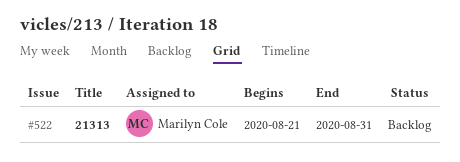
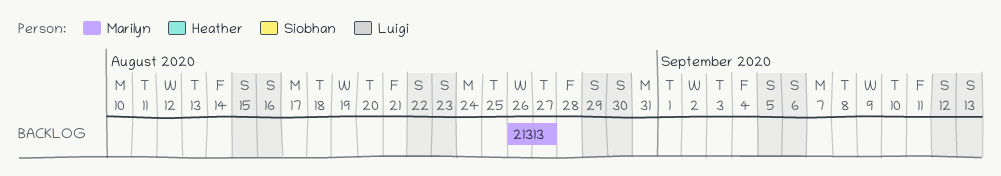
21313, start: Aug 21 -> Aug 26
21313, due: Aug 31 -> Aug 27

